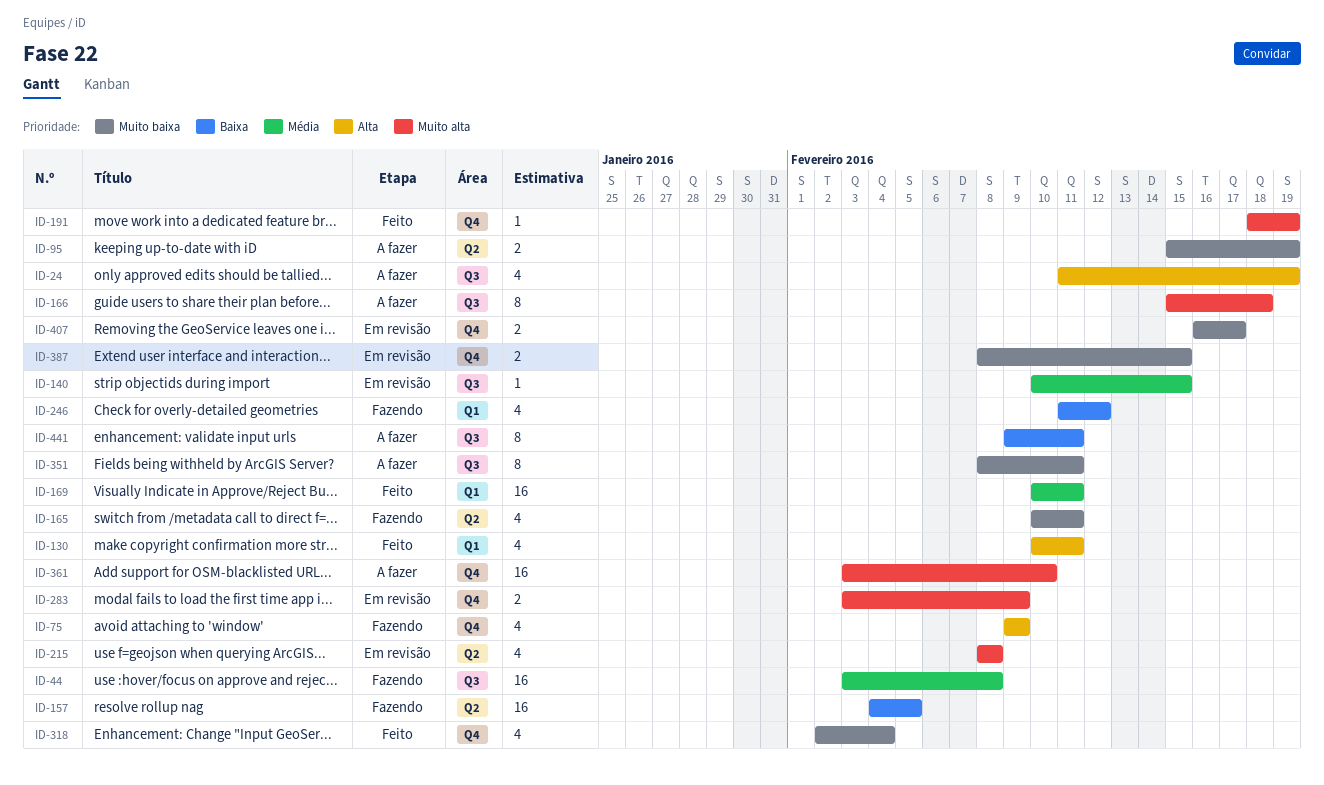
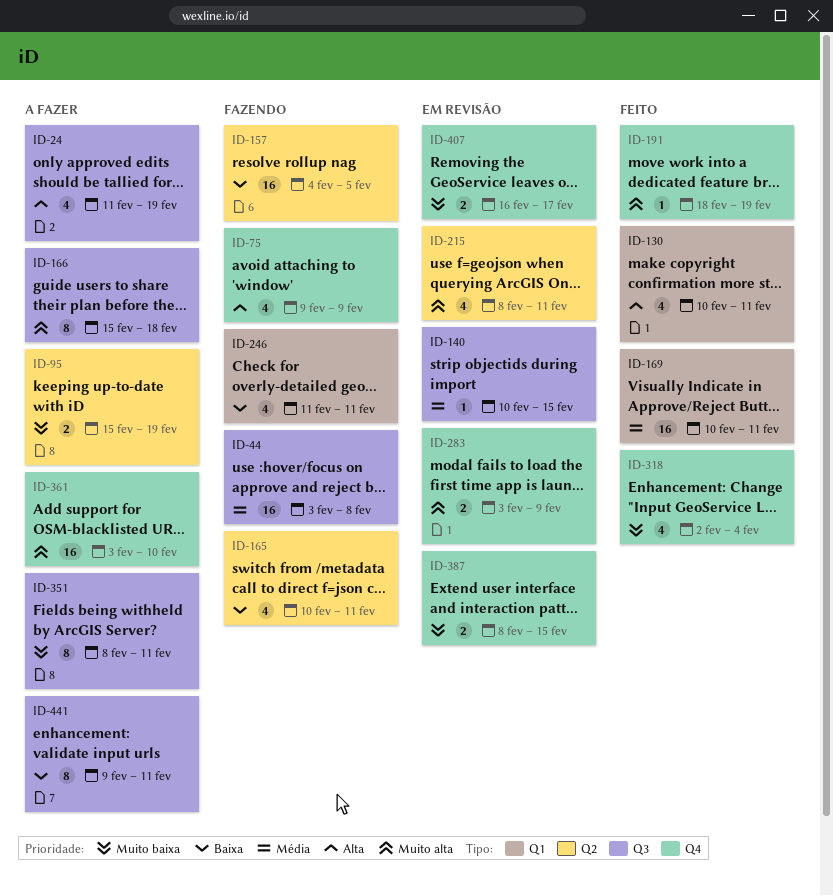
ID-165, priority: Muito baixa -> Baixa
ID-215, due: Feb 8 -> Feb 11
ID-246, due: Feb 12 -> Feb 11

